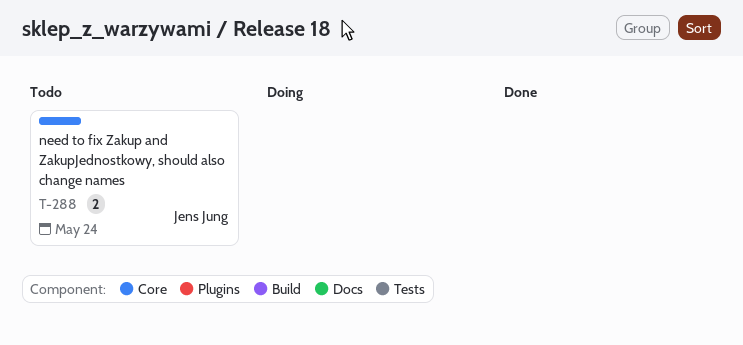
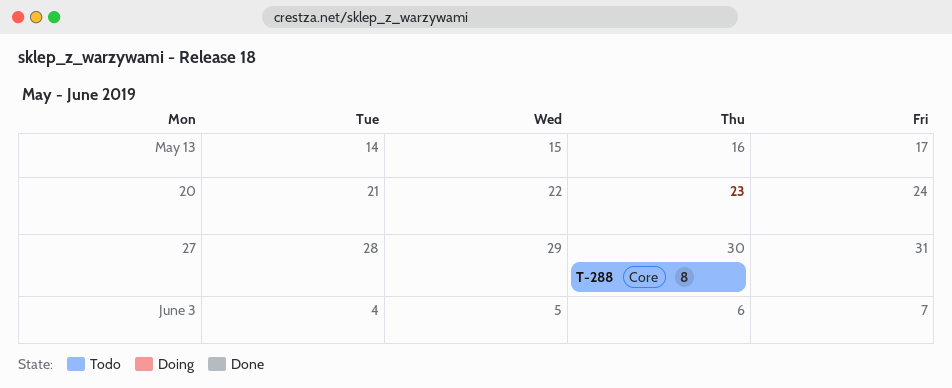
T-288, estimate: 2 -> 8
T-288, due: May 24 -> May 30

